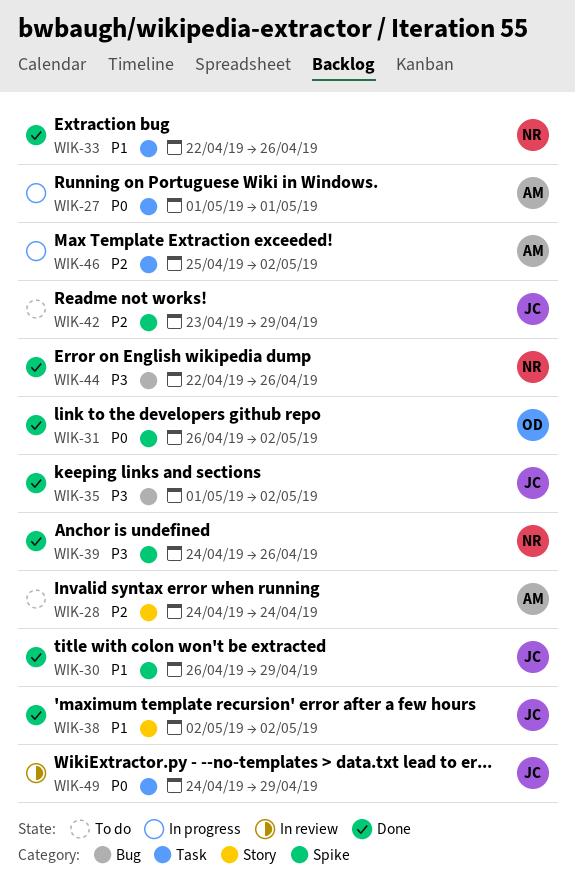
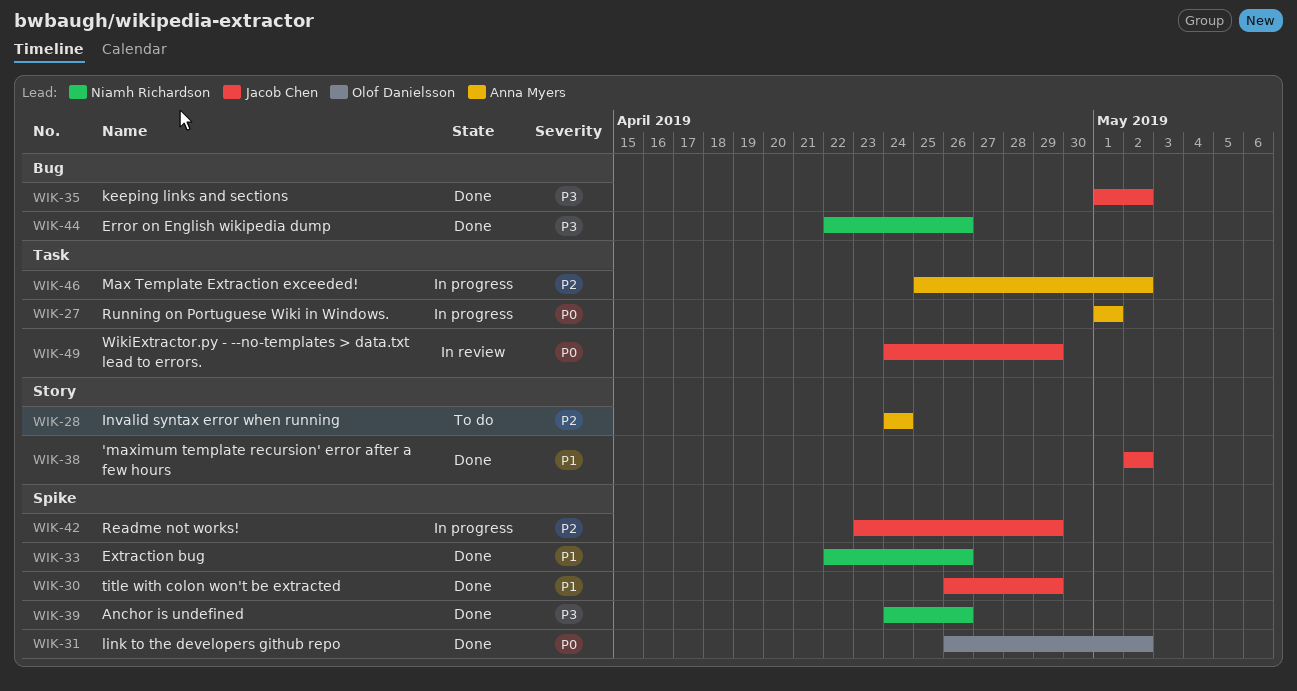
WIK-33, label: Task -> Spike
WIK-42, status: To do -> In progress

